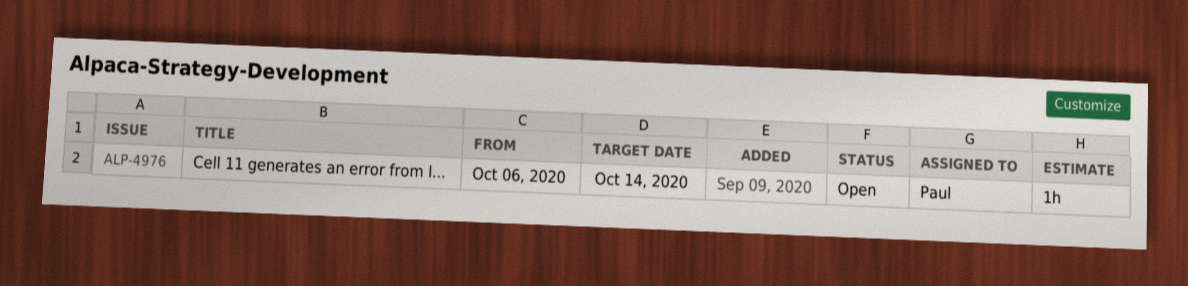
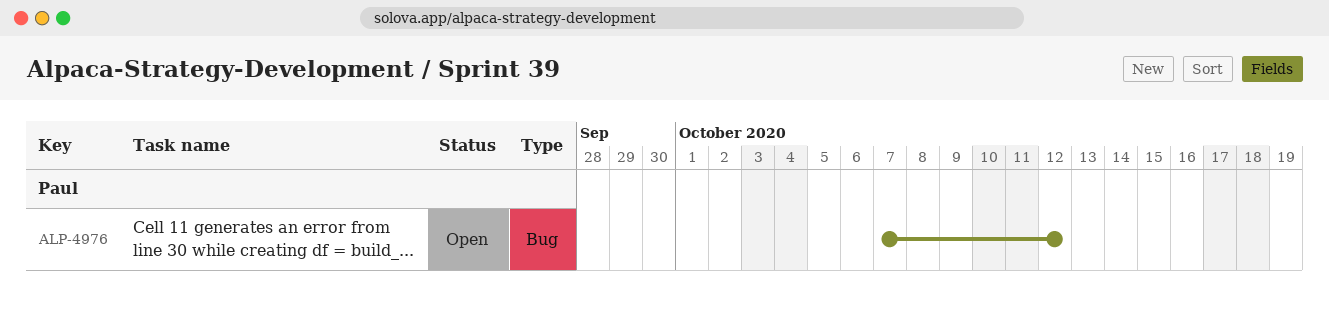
ALP-4976, start: Oct 6 -> Oct 7
ALP-4976, due: Oct 14 -> Oct 12

